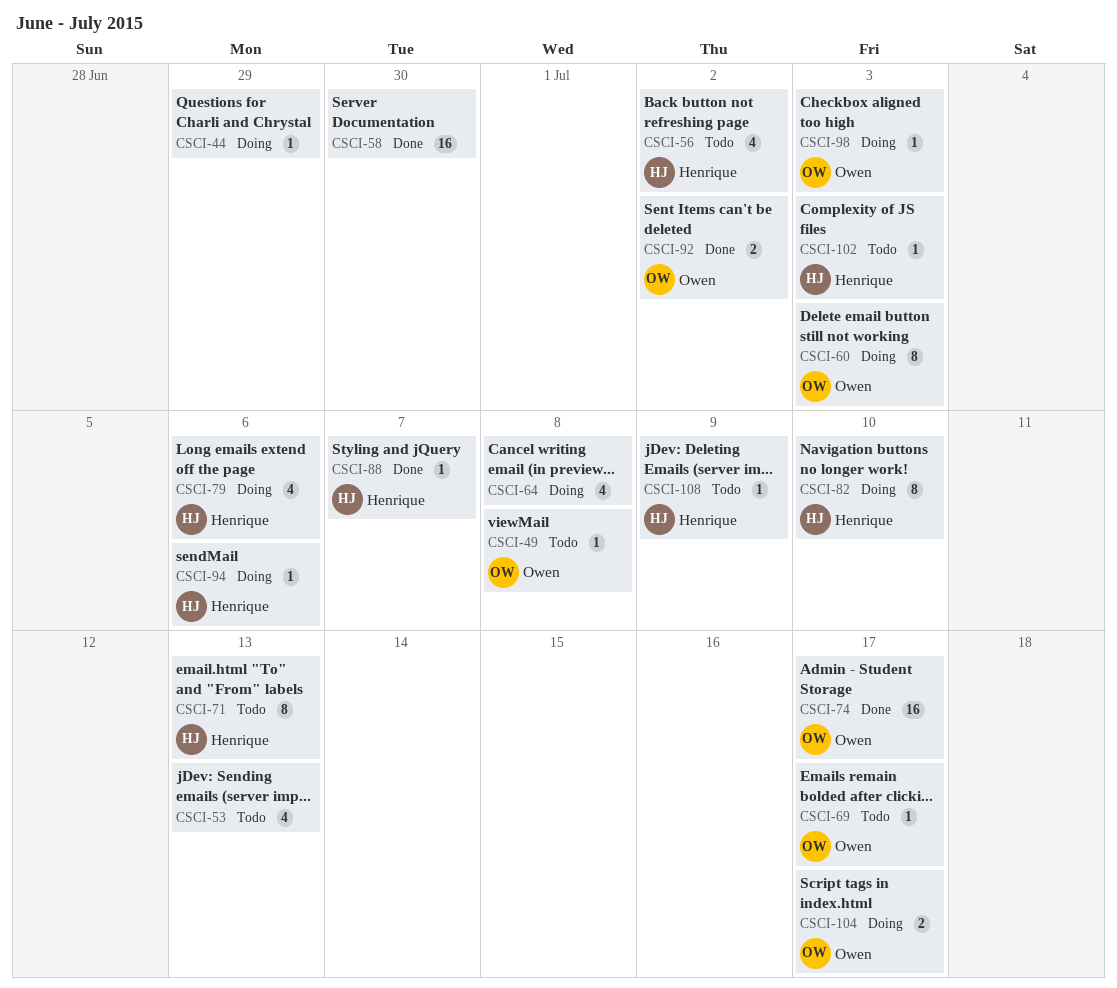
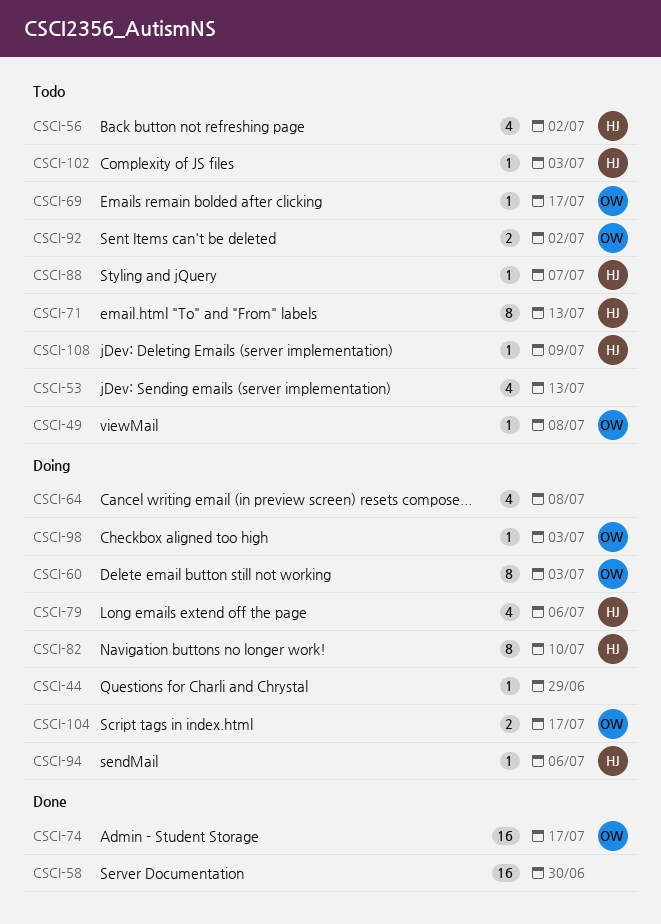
CSCI-88, status: Done -> Todo
CSCI-92, status: Done -> Todo

